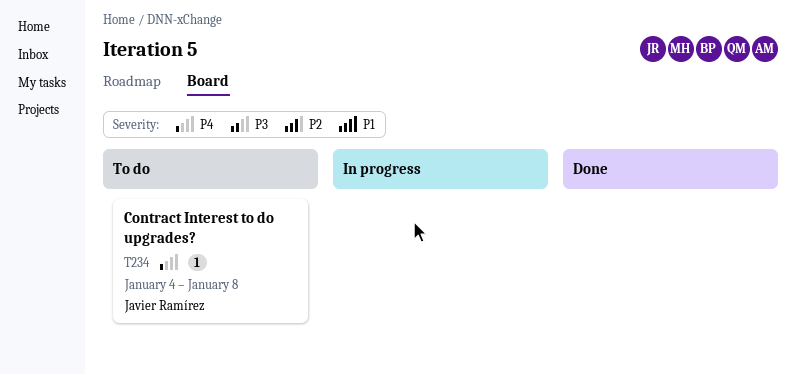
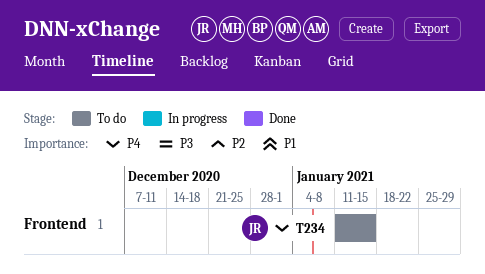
T234, start: Jan 4 -> Jan 11
T234, due: Jan 8 -> Jan 15

